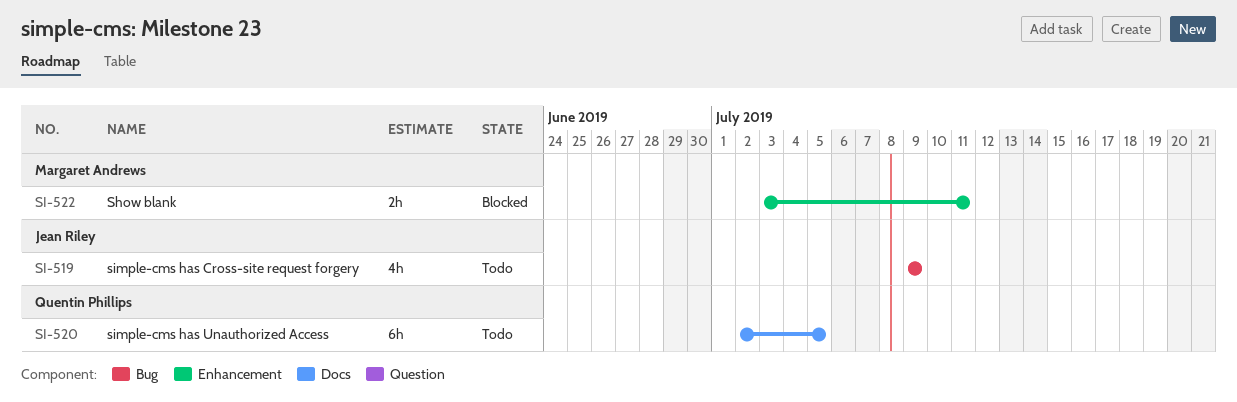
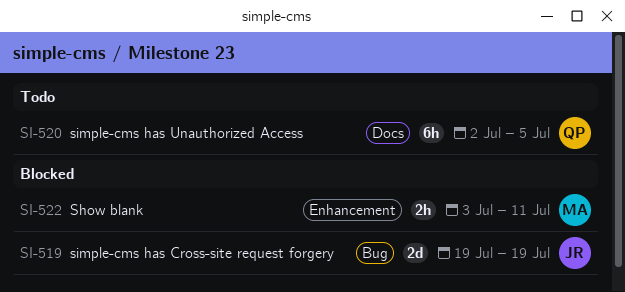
SI-519, status: Todo -> Blocked
SI-519, estimate: 4h -> 2d
SI-519, start: Jul 9 -> Jul 19
SI-519, due: Jul 9 -> Jul 19

